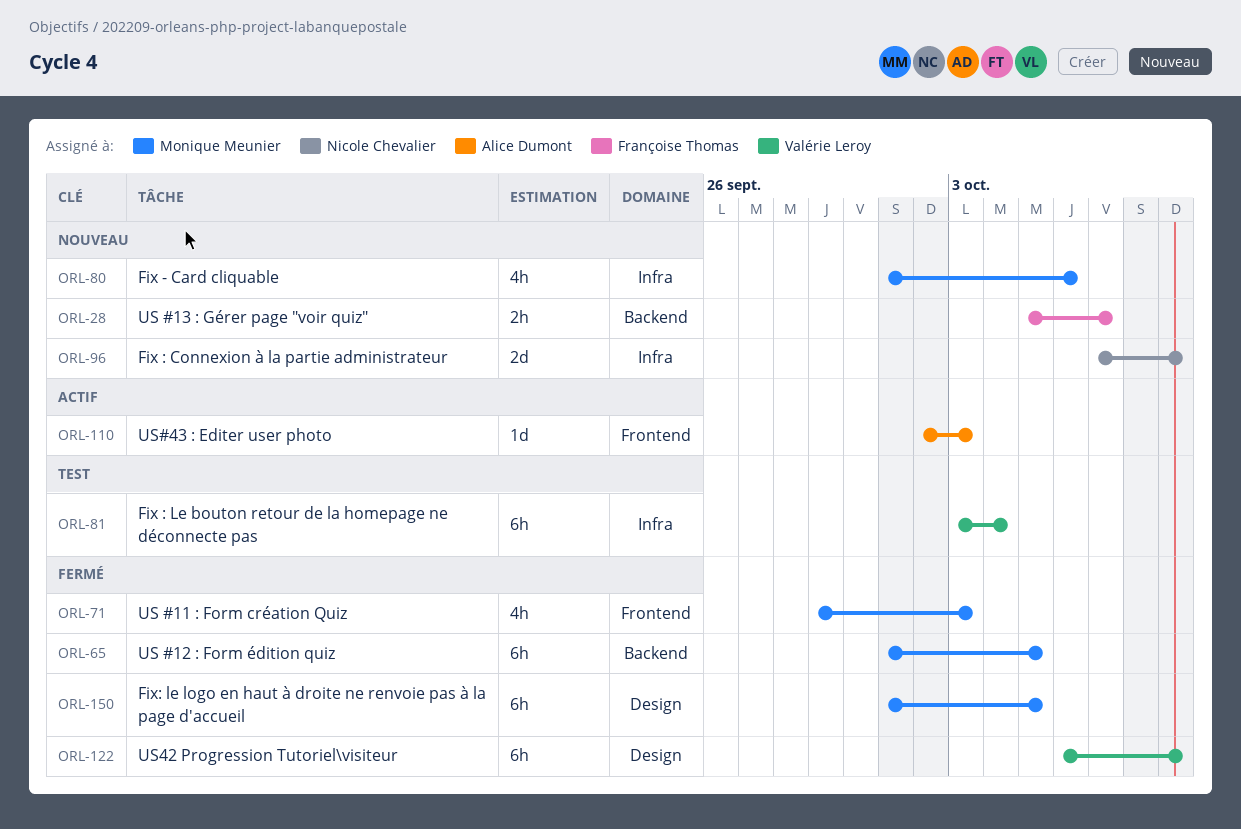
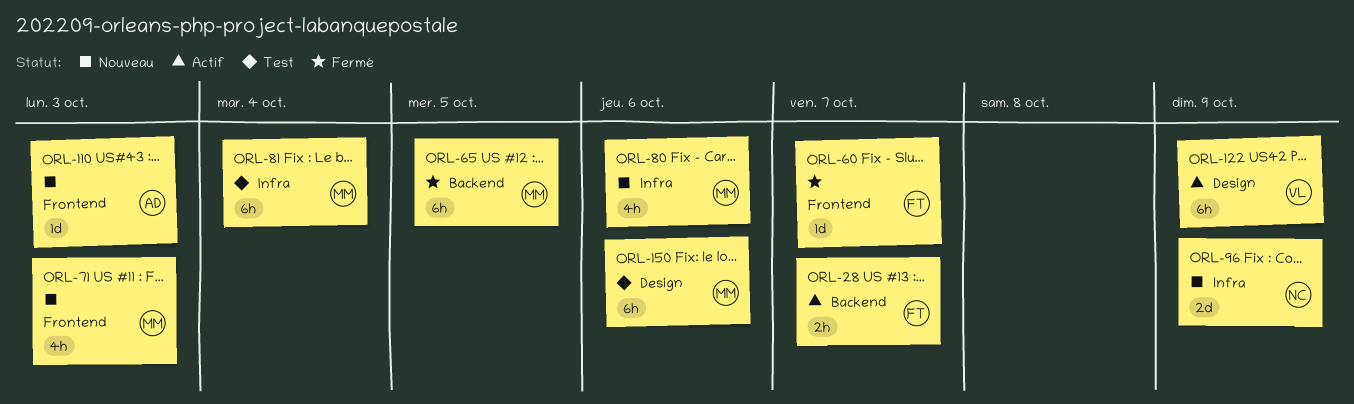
ORL-28, status: Nouveau -> Actif
ORL-60: none -> present
ORL-71, status: Fermé -> Nouveau
ORL-81, owner: Valérie Leroy -> Monique Meunier
ORL-110, status: Actif -> Nouveau
ORL-122, status: Fermé -> Actif
ORL-150, status: Fermé -> Test
ORL-150, due: Oct 5 -> Oct 6

